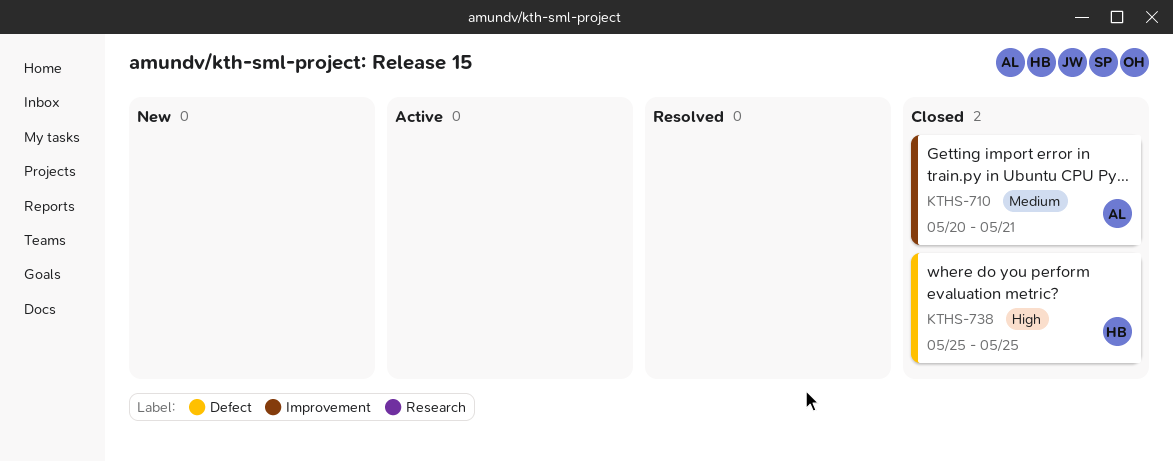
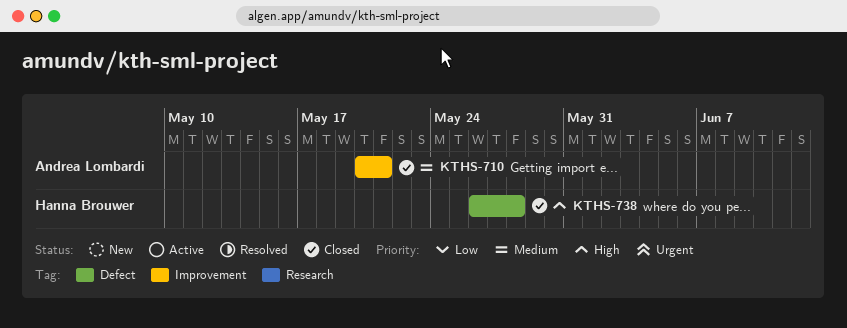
KTHS-738, start: May 25 -> May 26
KTHS-738, due: May 25 -> May 28

